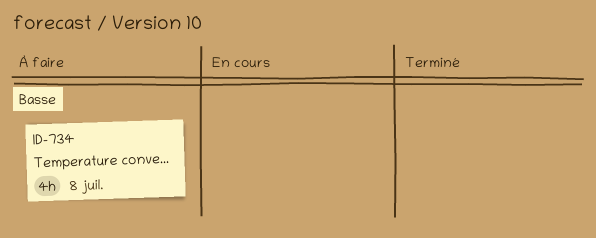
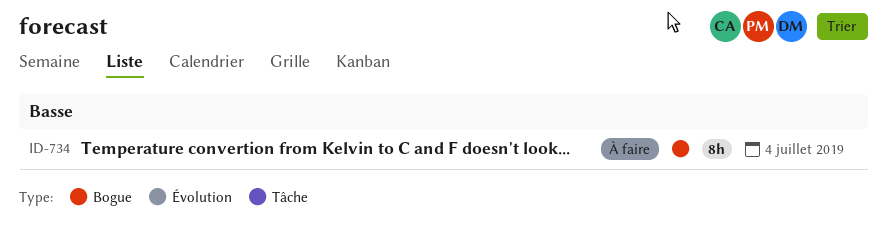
ID-734, estimate: 4h -> 8h
ID-734, due: Jul 8 -> Jul 4

